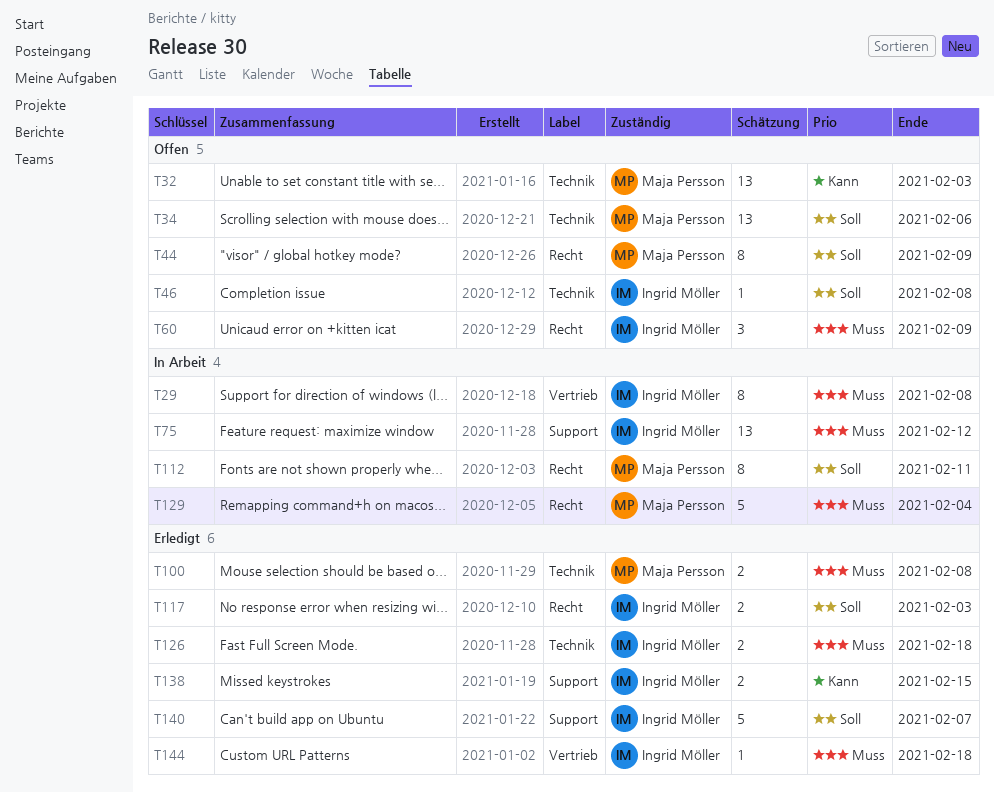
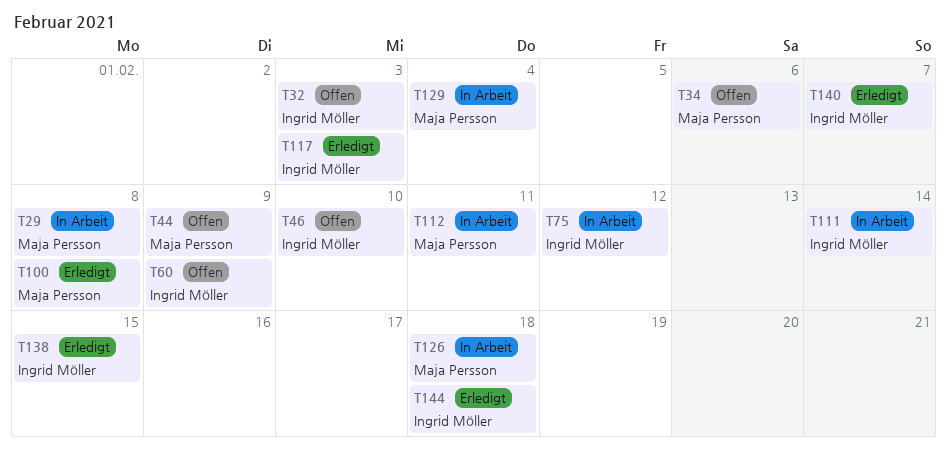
T29, owner: Ingrid Möller -> Maja Persson
T32, owner: Maja Persson -> Ingrid Möller
T46, due: Feb 8 -> Feb 10
T111: none -> present
T126, status: Erledigt -> In Arbeit
T126, owner: Ingrid Möller -> Maja Persson

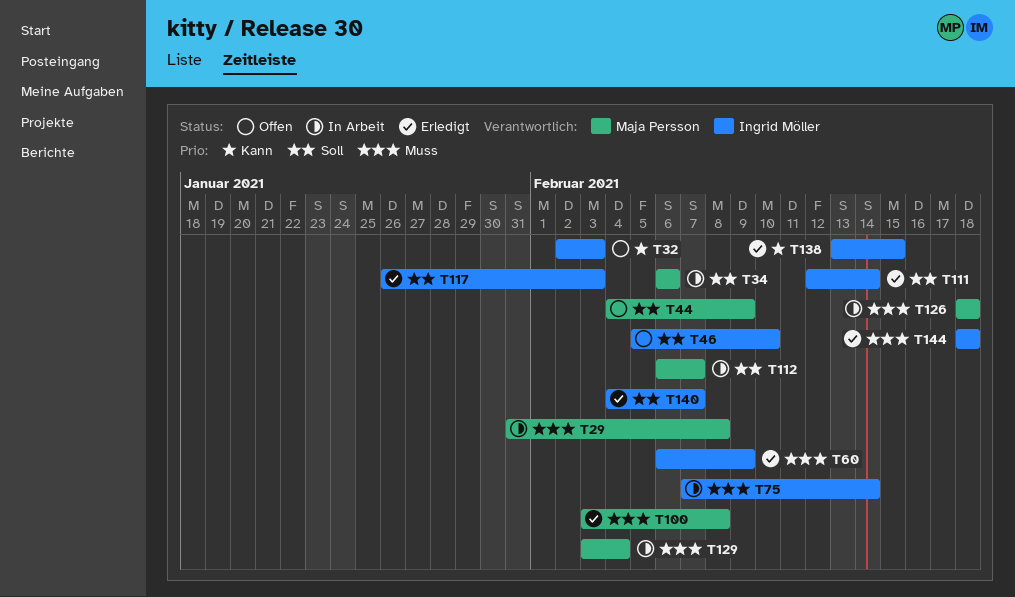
T34, status: Offen -> In Arbeit
T60, status: Offen -> Erledigt
T75, due: Feb 12 -> Feb 14
T111, status: In Arbeit -> Erledigt
T112, due: Feb 11 -> Feb 7

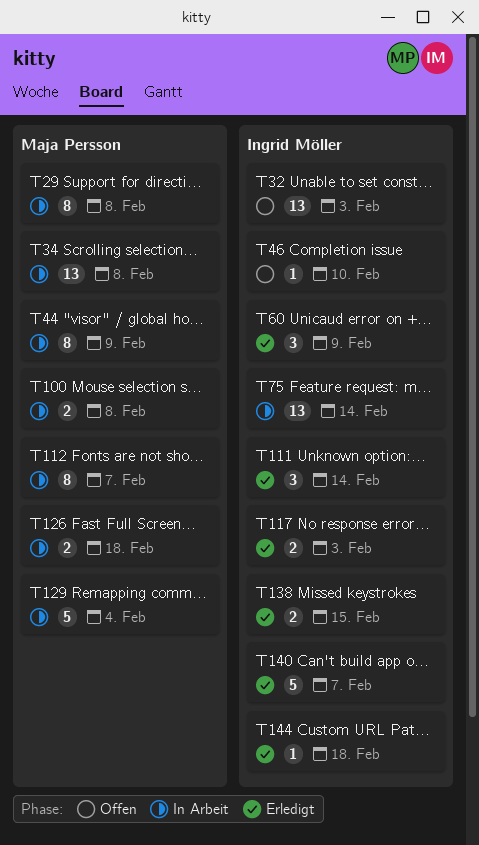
T34, due: Feb 6 -> Feb 8
T44, status: Offen -> In Arbeit
T100, status: Erledigt -> In Arbeit

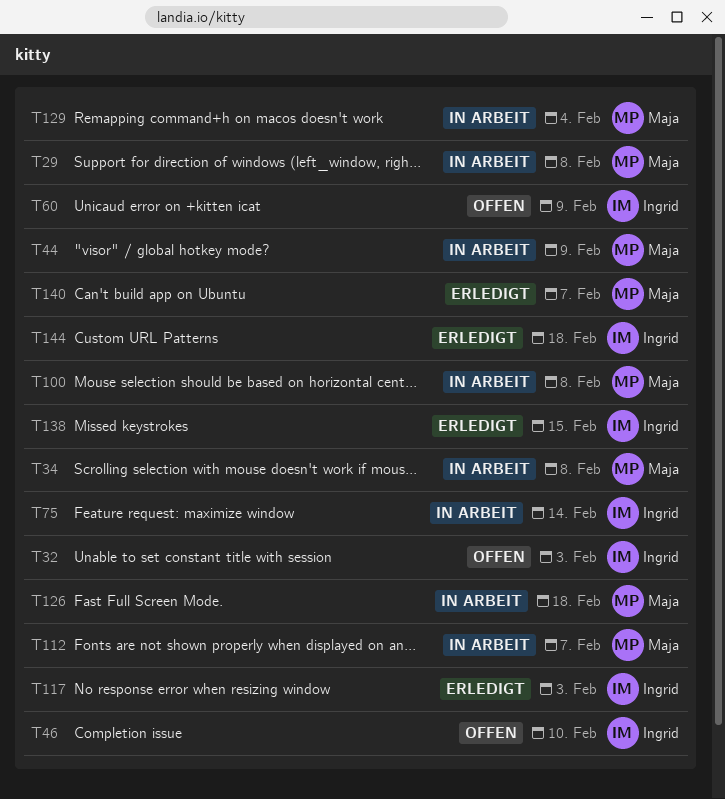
T60, status: Erledigt -> Offen
T111: present -> none
T140, owner: Ingrid Möller -> Maja Persson

